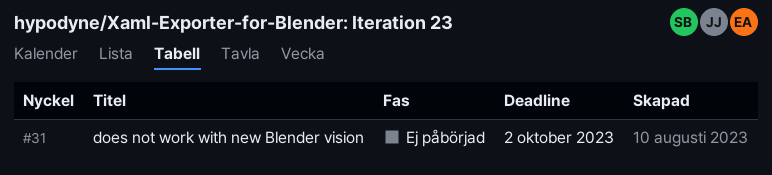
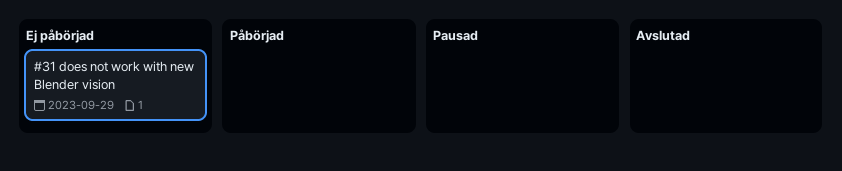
#31, due: Oct 2 -> Sep 29

